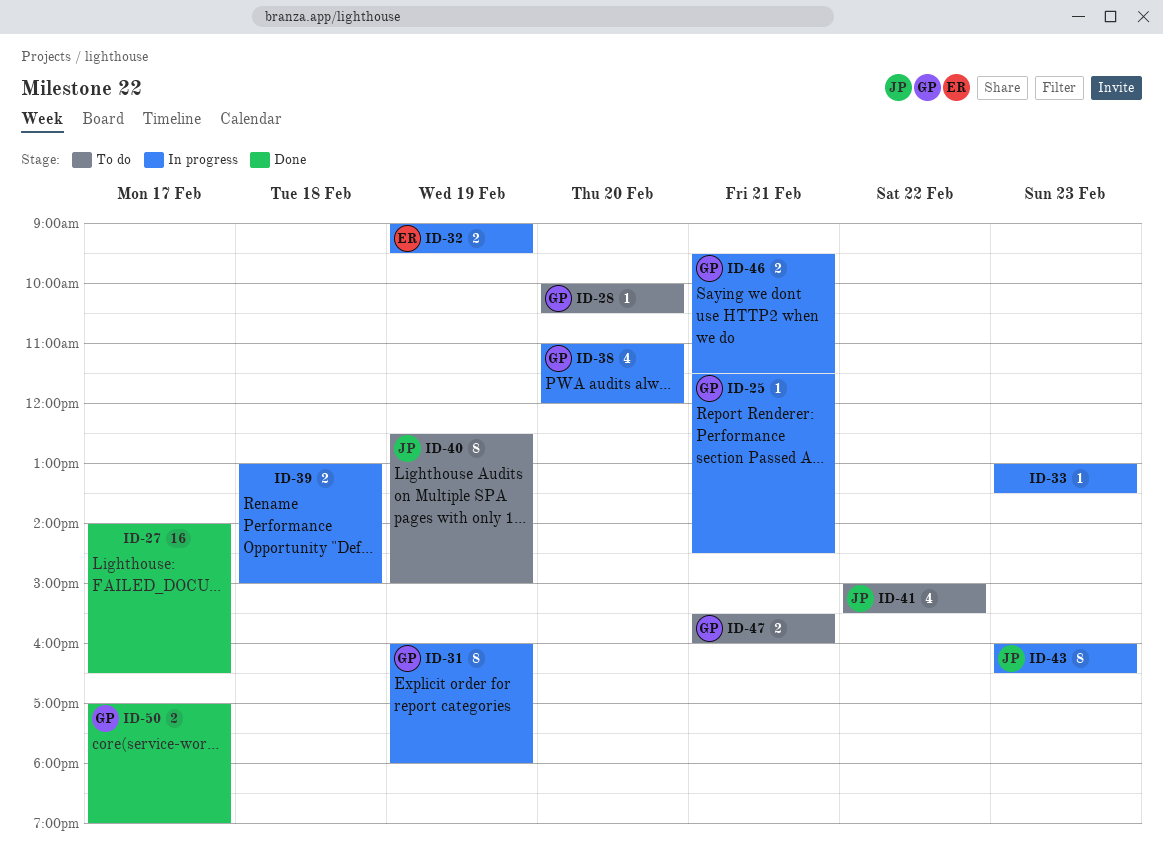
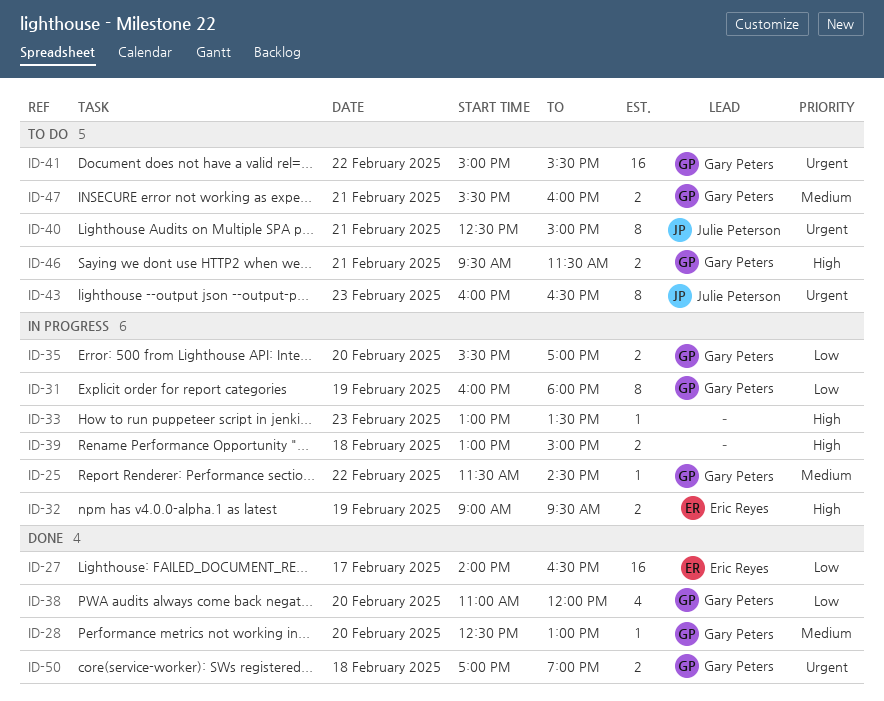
ID-25, day: Feb 21 -> Feb 22
ID-27, owner: none -> Eric Reyes
ID-28, status: To do -> Done
ID-28, begins: 10:00 -> 12:30
ID-28, ends: 10:30 -> 13:00
ID-35: none -> present
ID-38, status: In progress -> Done
ID-40, day: Feb 19 -> Feb 21
ID-41, owner: Julie Peterson -> Gary Peters
ID-41, estimate: 4 -> 16
ID-43, status: In progress -> To do
ID-46, status: In progress -> To do
ID-50, day: Feb 17 -> Feb 18

